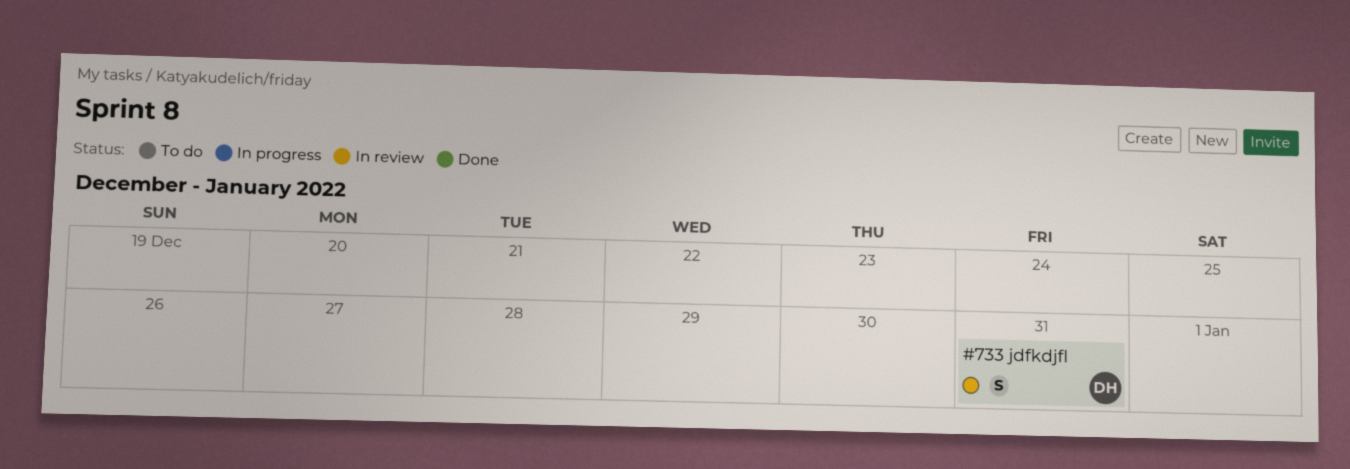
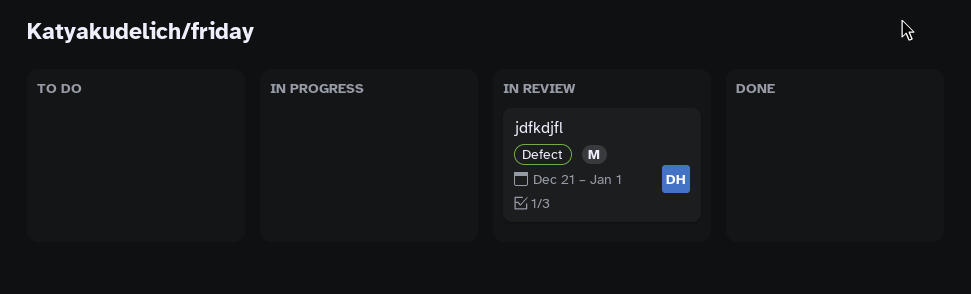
jdfkdjfl, estimate: S -> M
jdfkdjfl, due: Dec 31 -> Jan 1

